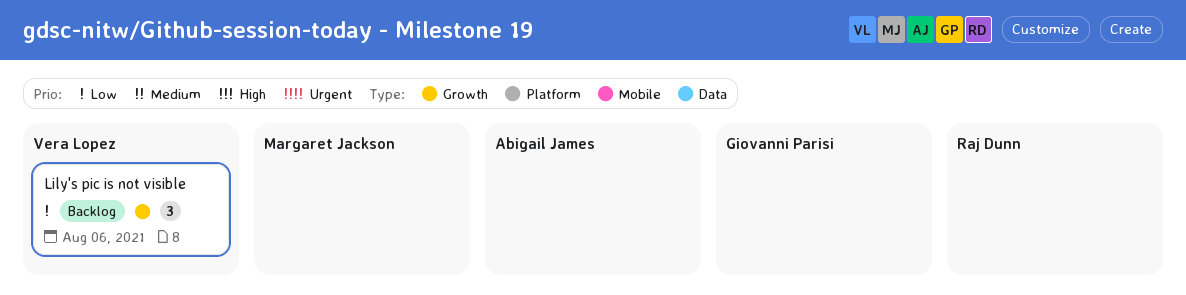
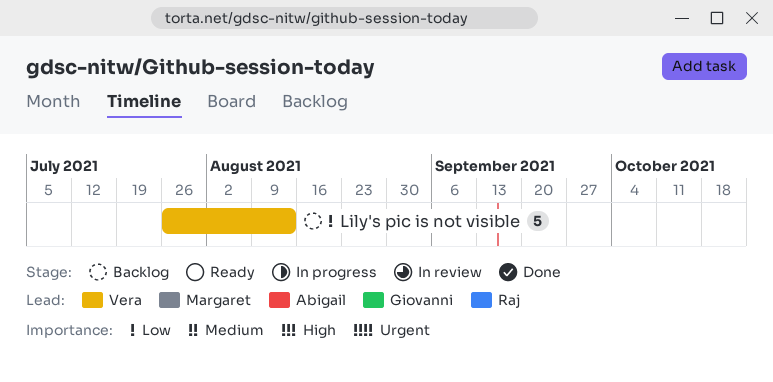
Lily's pic is not visible, estimate: 3 -> 5
Lily's pic is not visible, due: Aug 6 -> Aug 13

